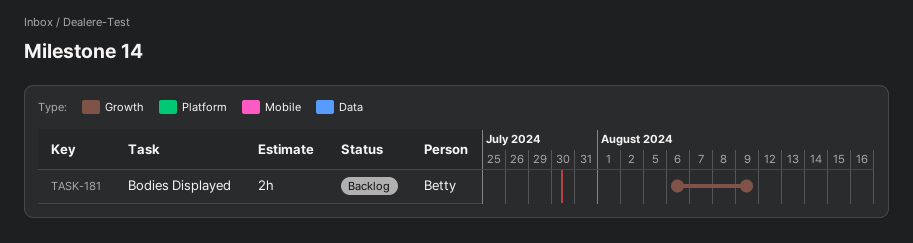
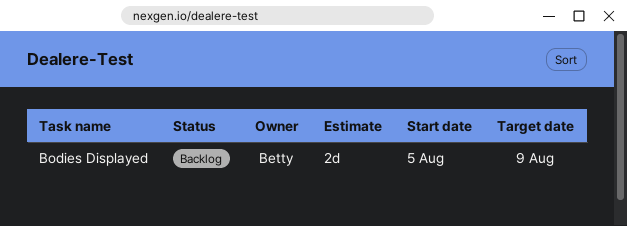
Bodies Displayed, estimate: 2h -> 2d
Bodies Displayed, start: Aug 6 -> Aug 5

